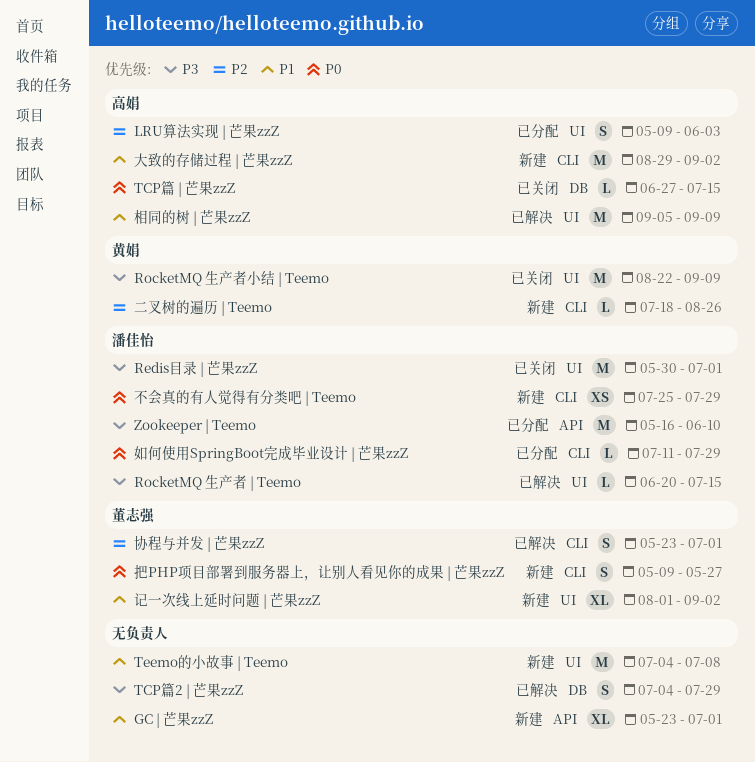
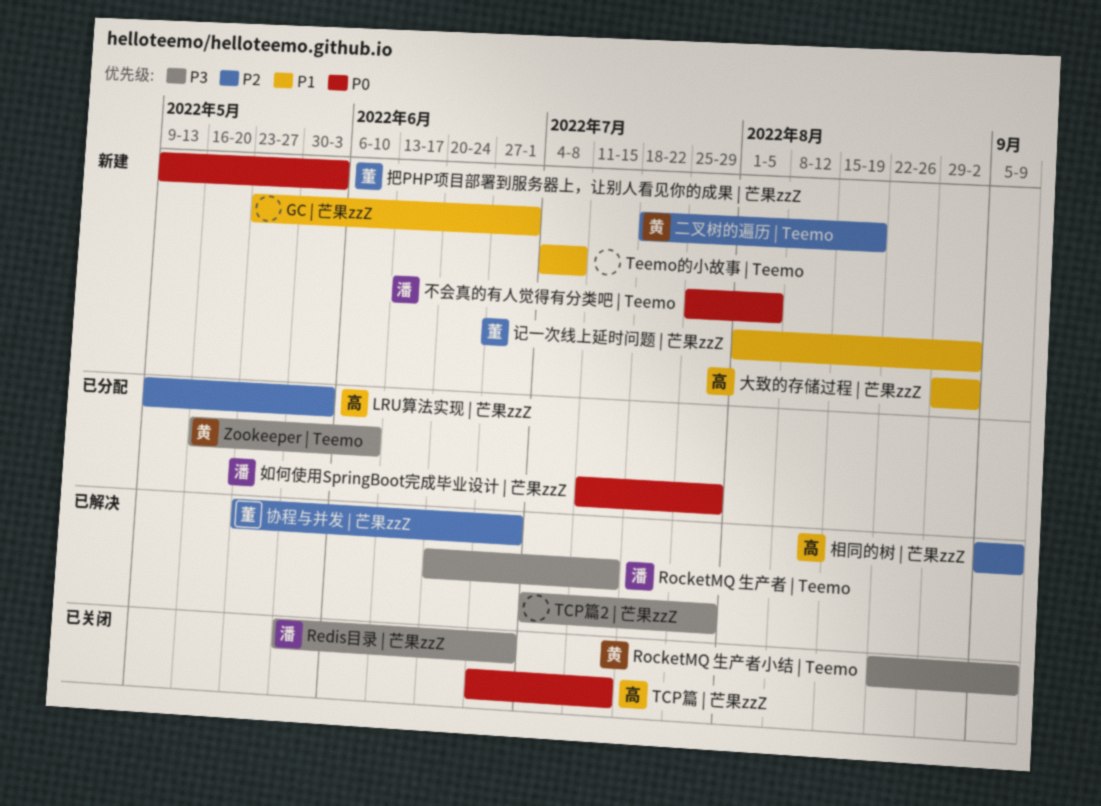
Zookeeper | Teemo, owner: 潘佳怡 -> 黄娟
不会真的有人觉得有分类吧 | Teemo, due: Jul 29 -> Aug 5
二叉树的遍历 | Teemo, due: Aug 26 -> Aug 19
把PHP项目部署到服务器上，让别人看见你的成果 | 芒果zzZ, due: May 27 -> Jun 3
相同的树 | 芒果zzZ, priority: P1 -> P2

